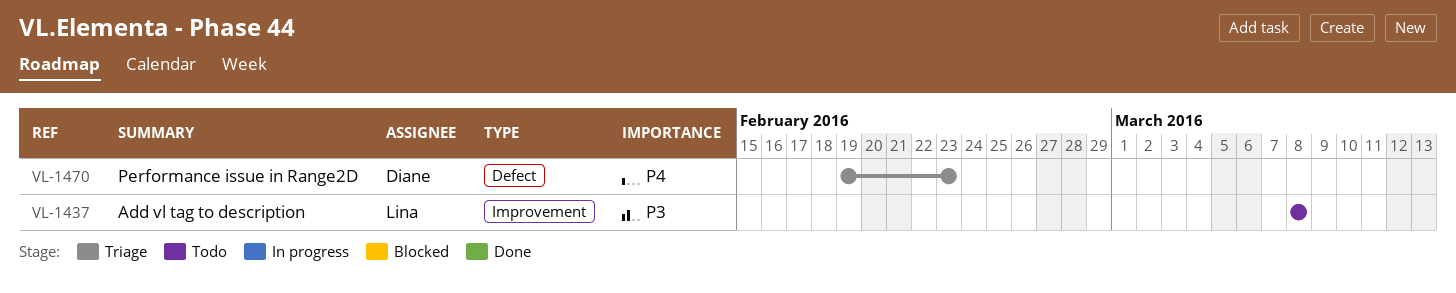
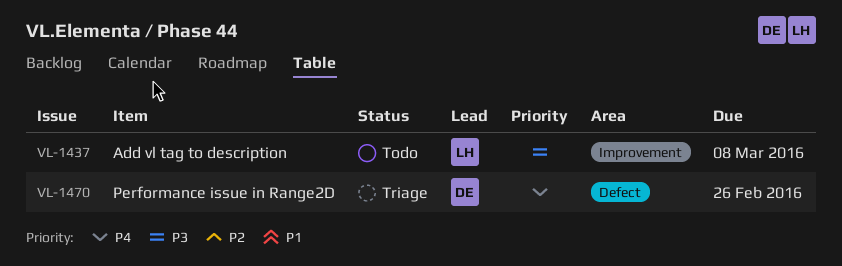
VL-1470, due: Feb 23 -> Feb 26

